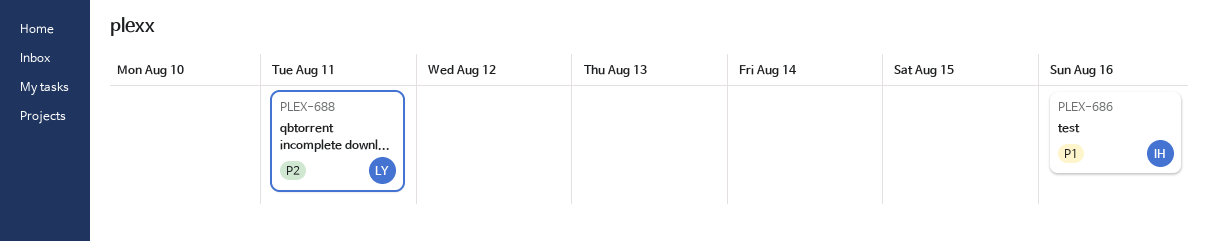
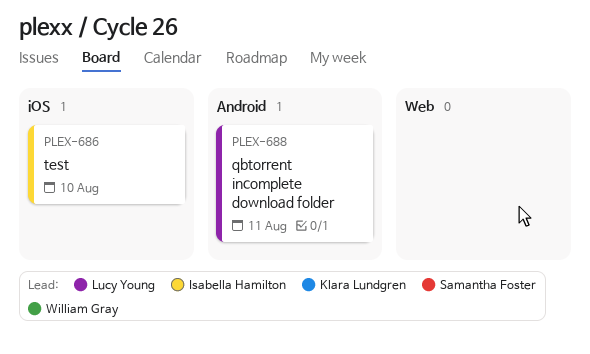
PLEX-686, due: Aug 16 -> Aug 10

